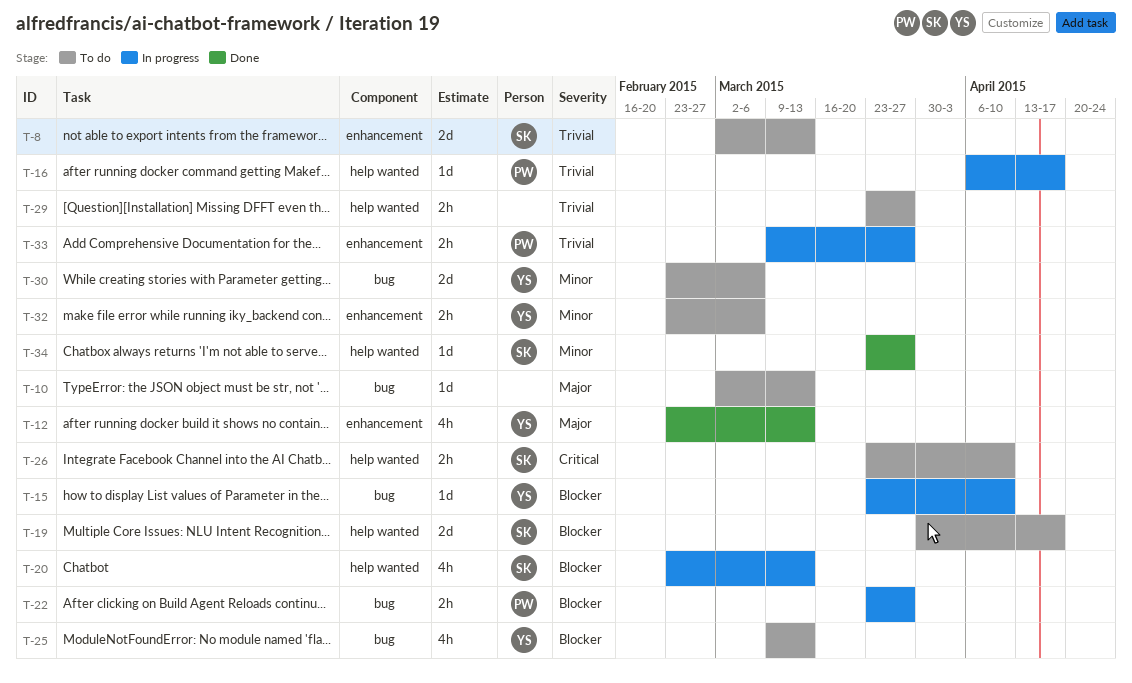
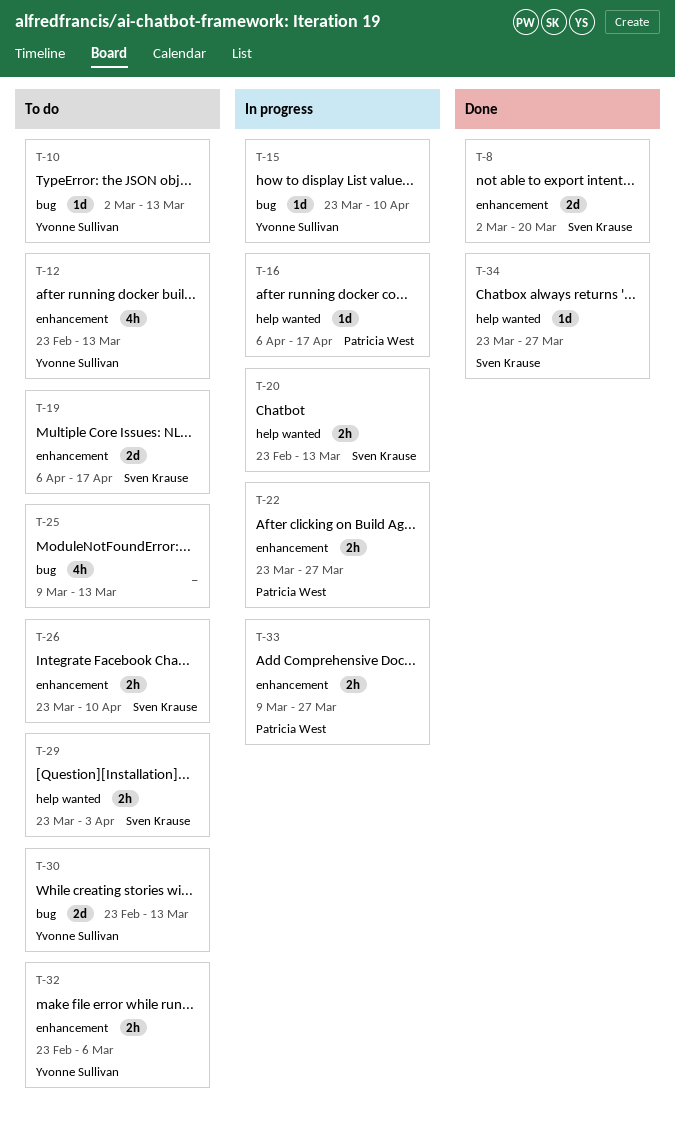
T-8, status: To do -> Done
T-8, due: Mar 13 -> Mar 20
T-10, owner: none -> Yvonne Sullivan
T-12, status: Done -> To do
T-19, label: help wanted -> enhancement
T-19, start: Mar 30 -> Apr 6
T-20, estimate: 4h -> 2h
T-22, label: bug -> enhancement
T-25, owner: Yvonne Sullivan -> none
T-26, label: help wanted -> enhancement
T-29, owner: none -> Sven Krause
T-29, due: Mar 27 -> Apr 3
T-30, due: Mar 6 -> Mar 13

